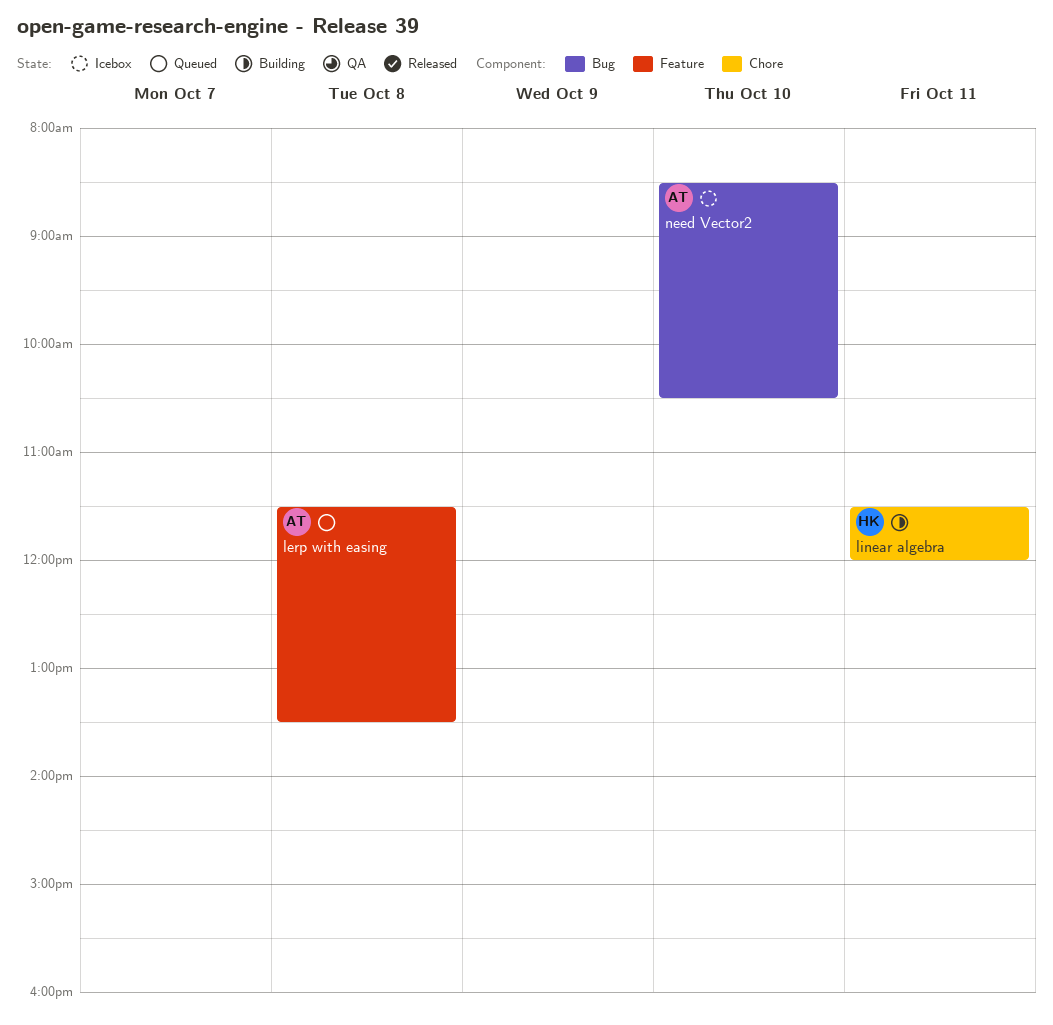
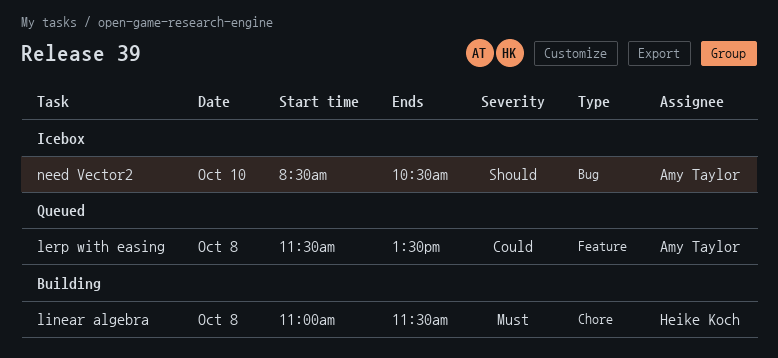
linear algebra, day: Oct 11 -> Oct 8
linear algebra, begins: 11:30 -> 11:00
linear algebra, ends: 12:00 -> 11:30

